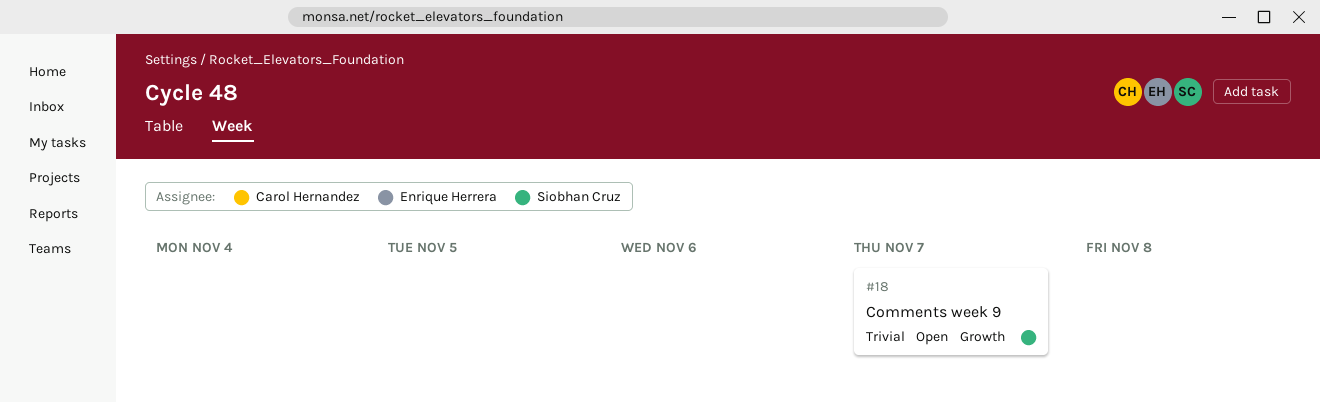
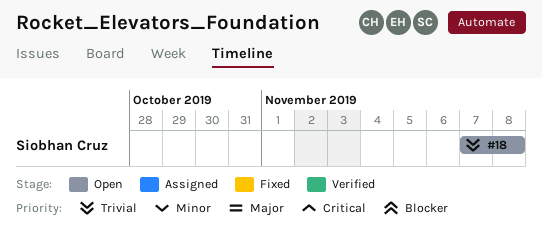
#18, due: Nov 7 -> Nov 8

